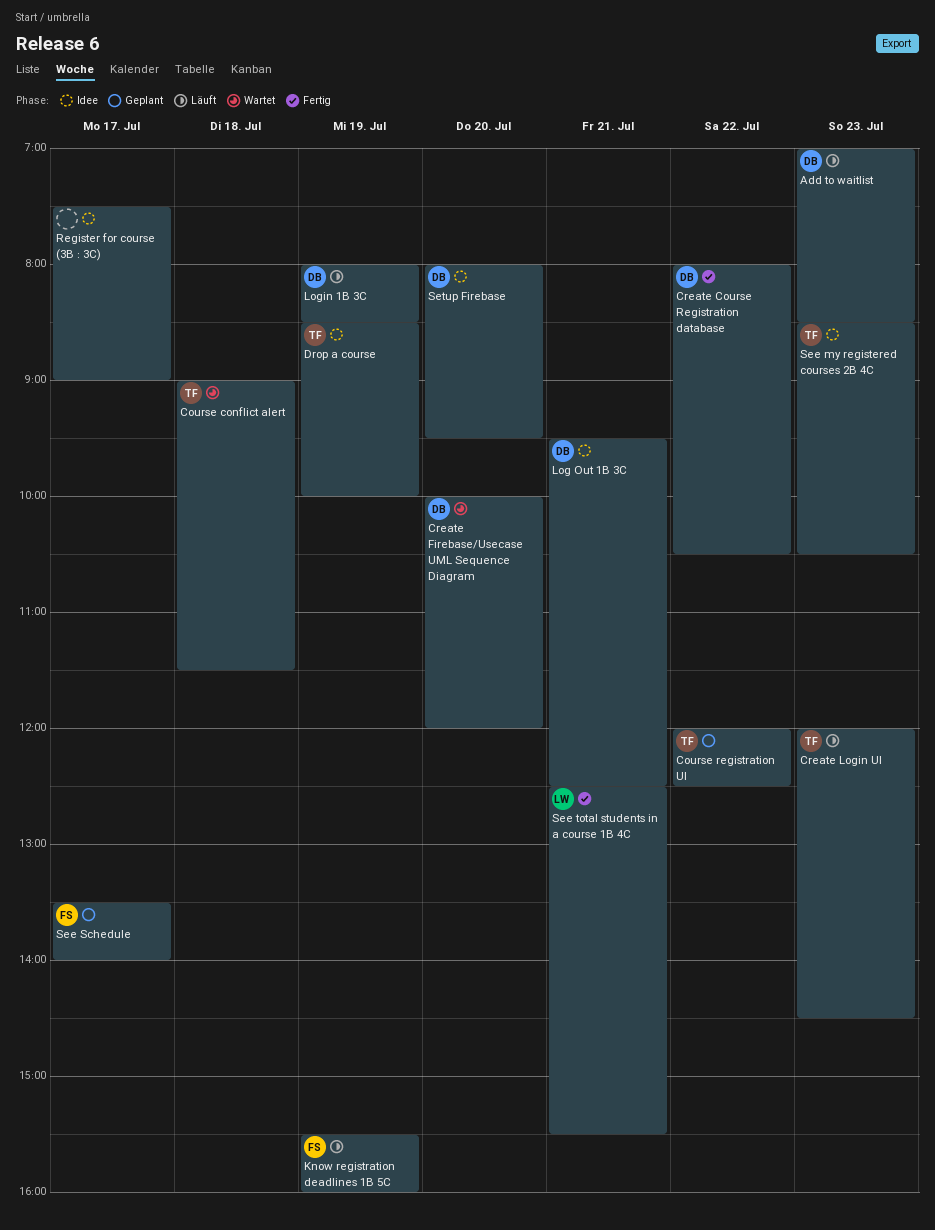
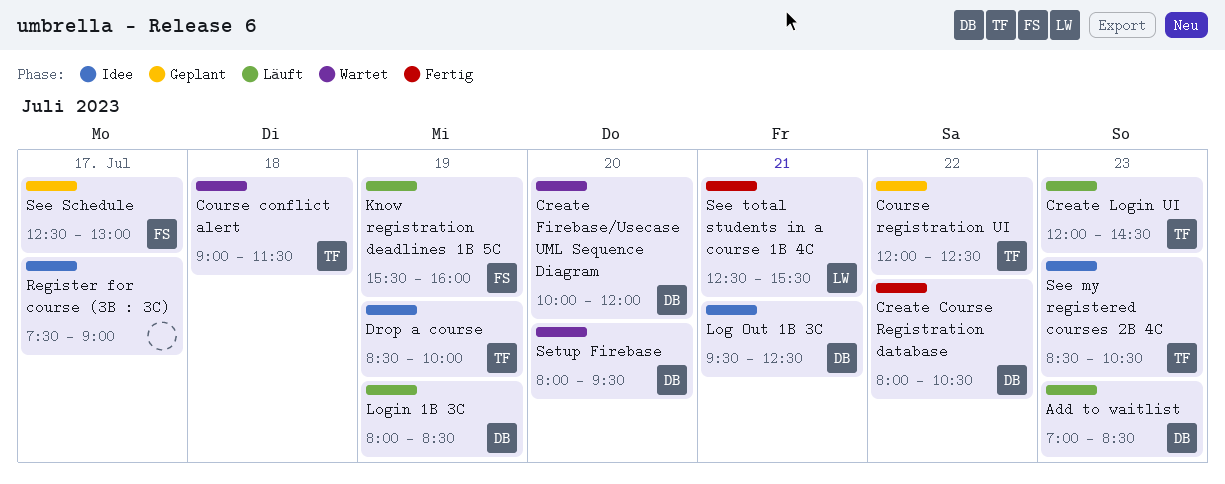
See Schedule, begins: 13:30 -> 12:30
See Schedule, ends: 14:00 -> 13:00
Setup Firebase, status: Idee -> Wartet

